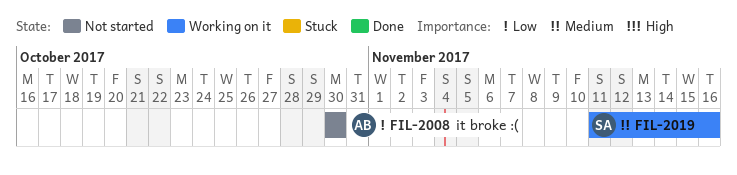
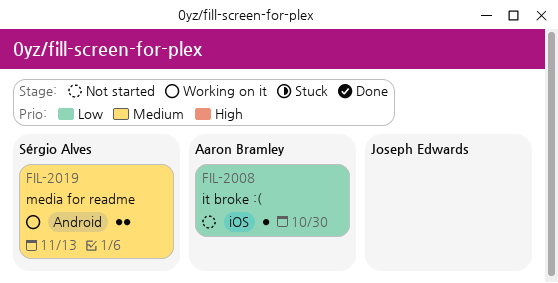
FIL-2019, due: Nov 16 -> Nov 13

